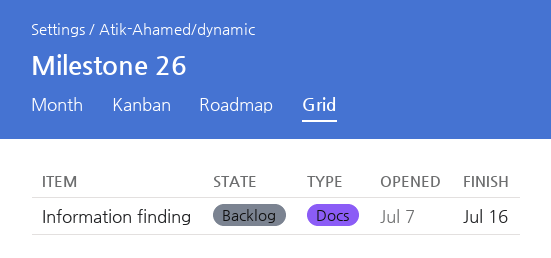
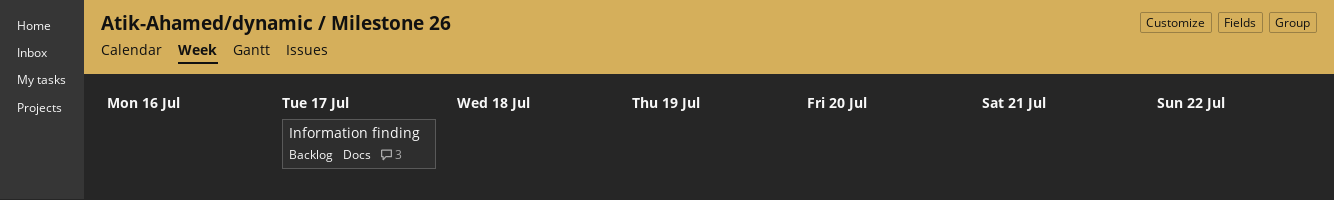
Information finding, due: Jul 16 -> Jul 17

